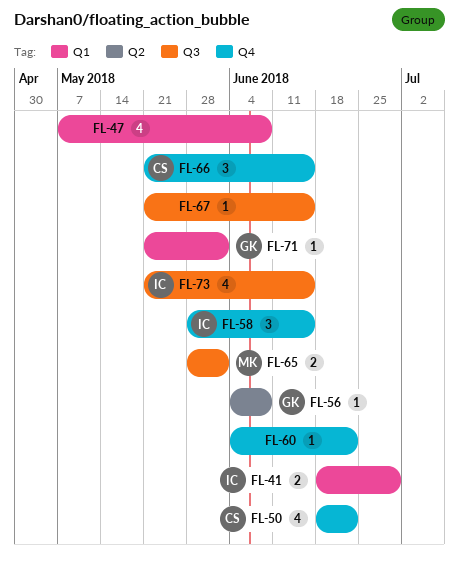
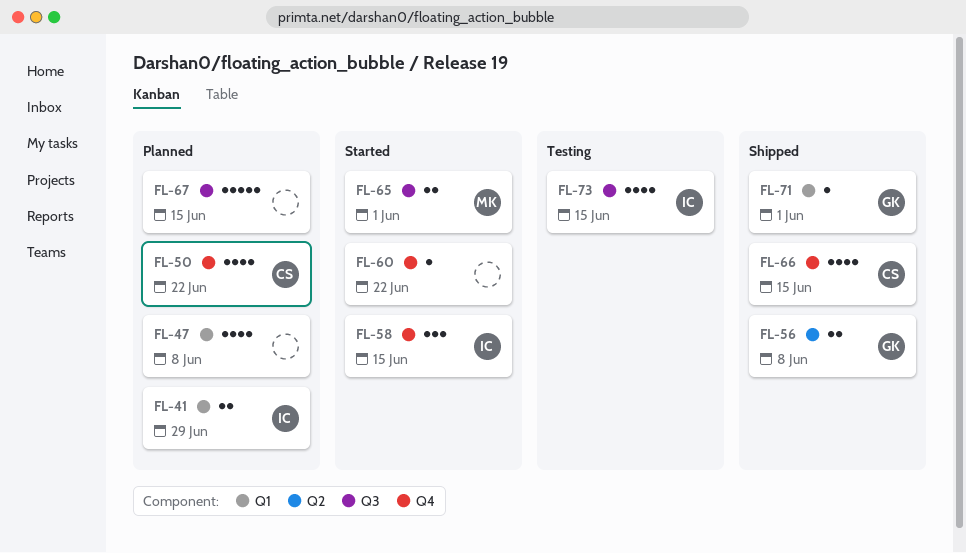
FL-56, estimate: 1 -> 2
FL-66, estimate: 3 -> 4
FL-67, estimate: 1 -> 5

